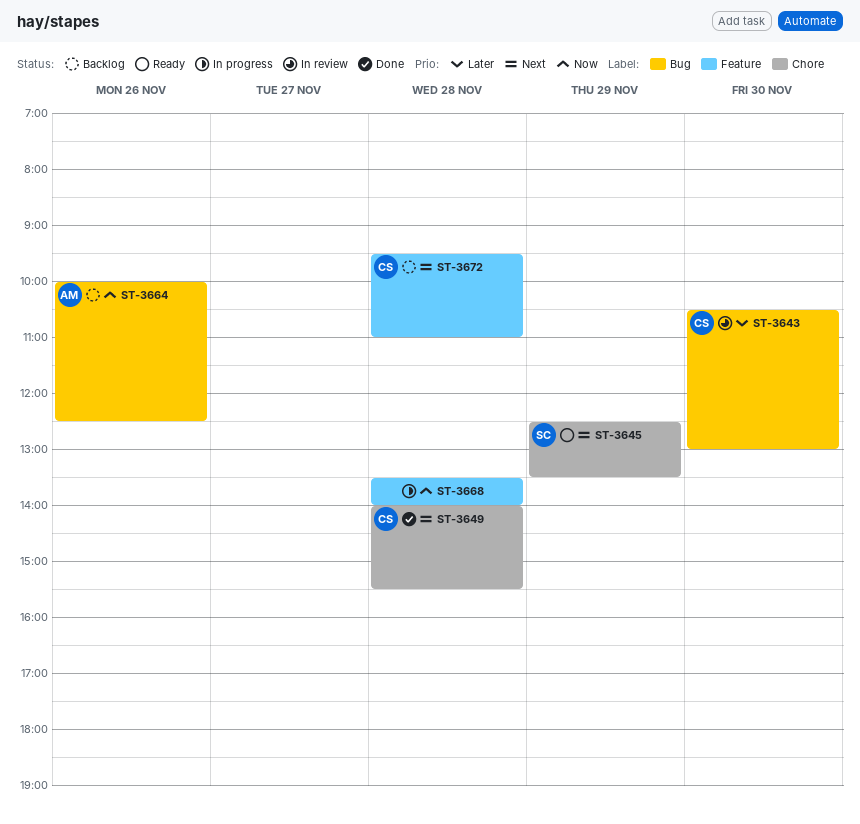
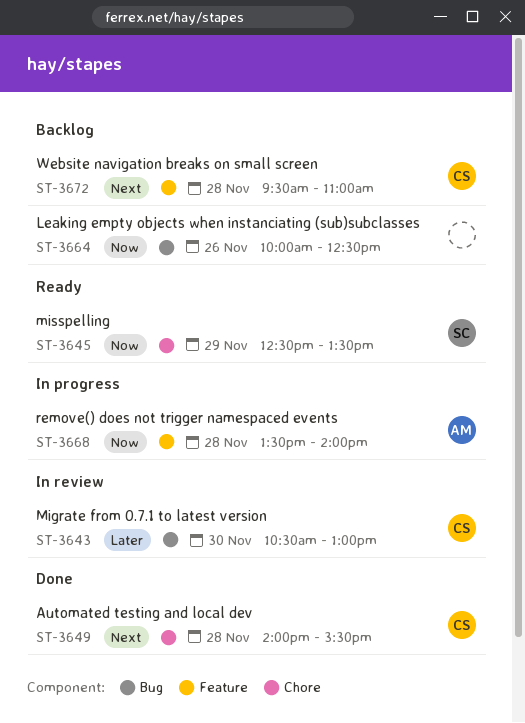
ST-3645, priority: Next -> Now
ST-3664, owner: AM -> none
ST-3668, owner: none -> AM

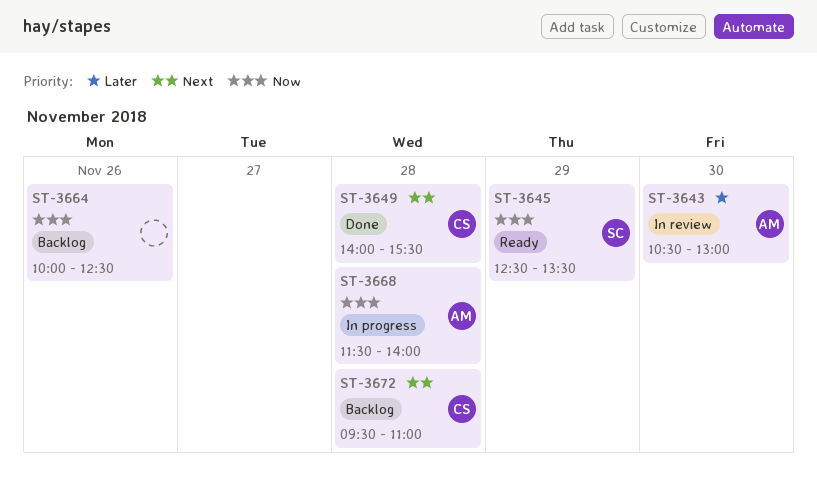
ST-3643, owner: CS -> AM
ST-3668, begins: 13:30 -> 11:30

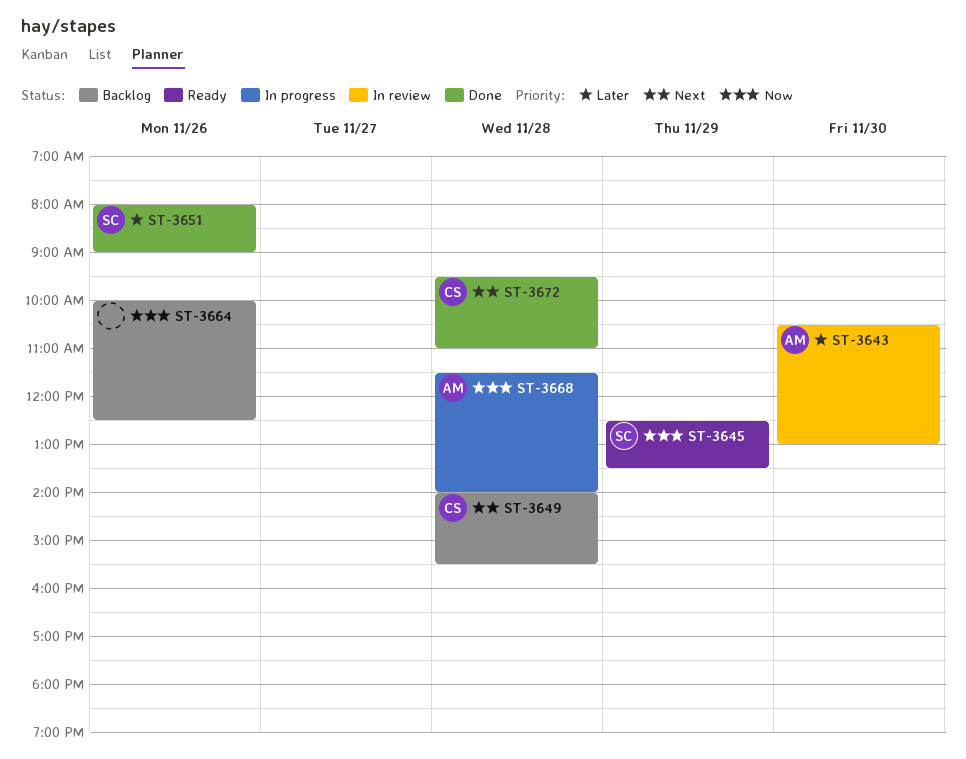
ST-3649, status: Done -> Backlog
ST-3651: none -> present
ST-3672, status: Backlog -> Done

